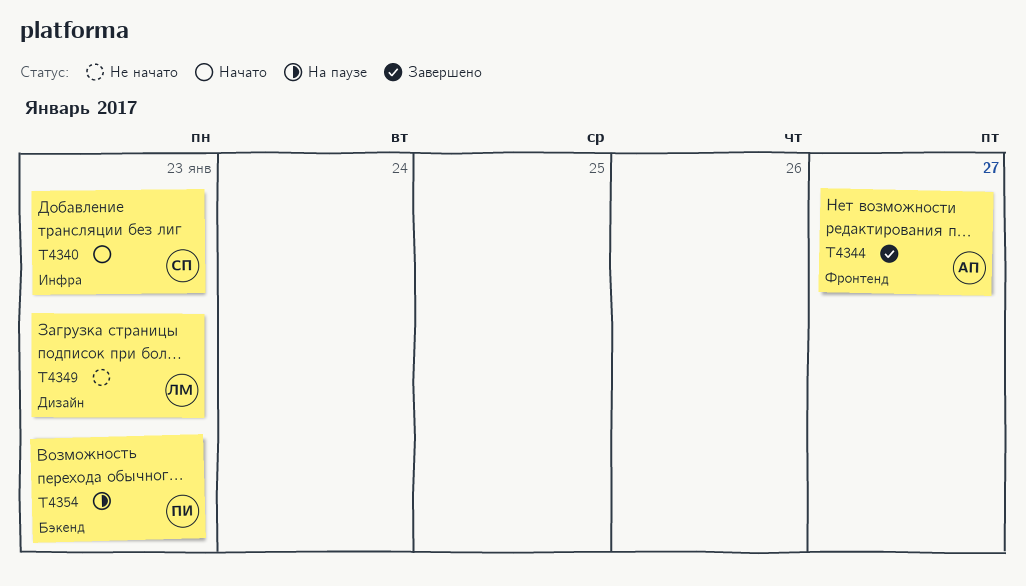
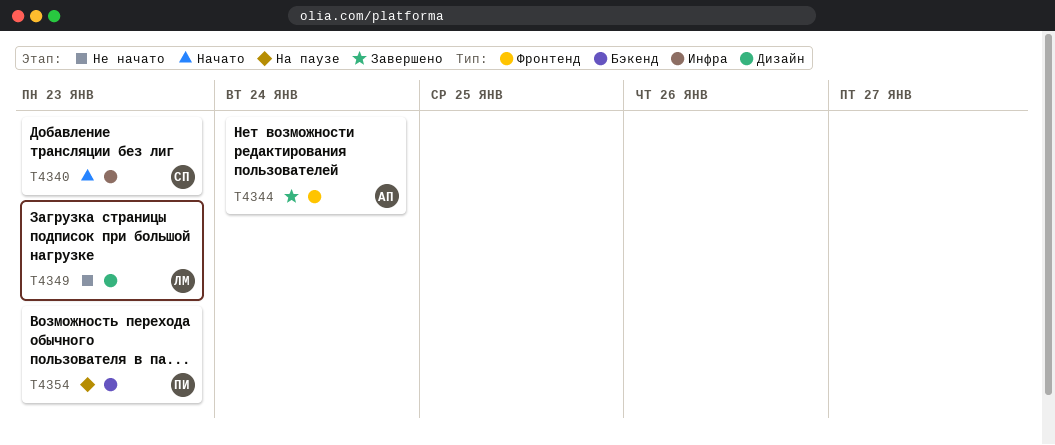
T4344, due: Jan 27 -> Jan 24

